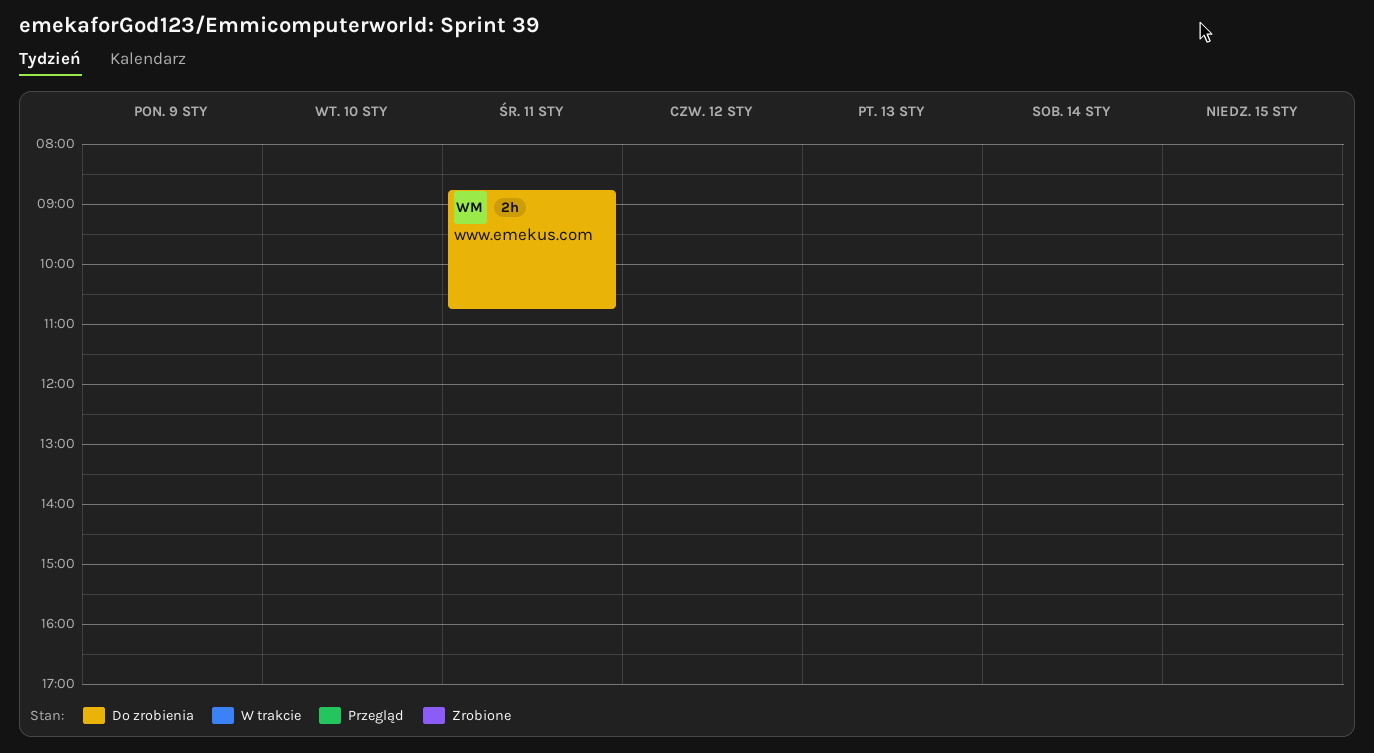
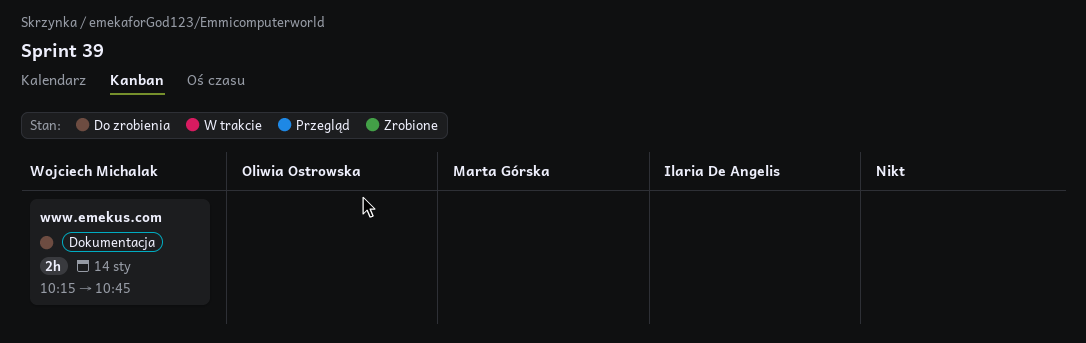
www.emekus.com, day: Jan 11 -> Jan 14
www.emekus.com, begins: 08:45 -> 10:15

